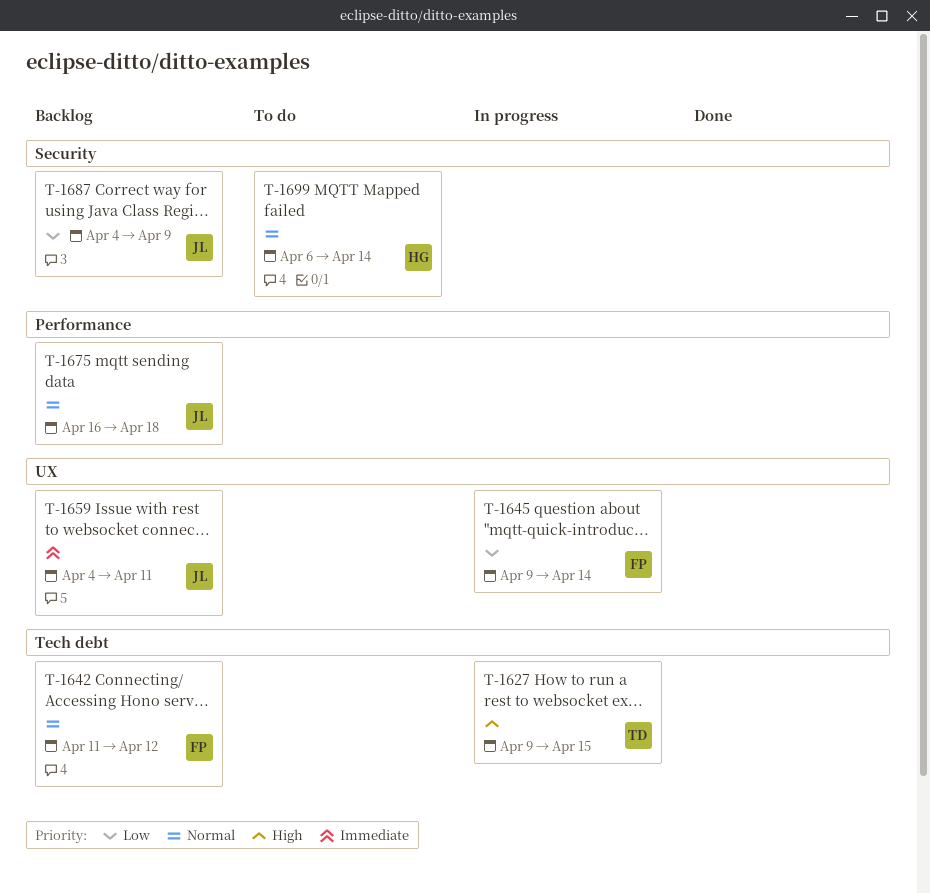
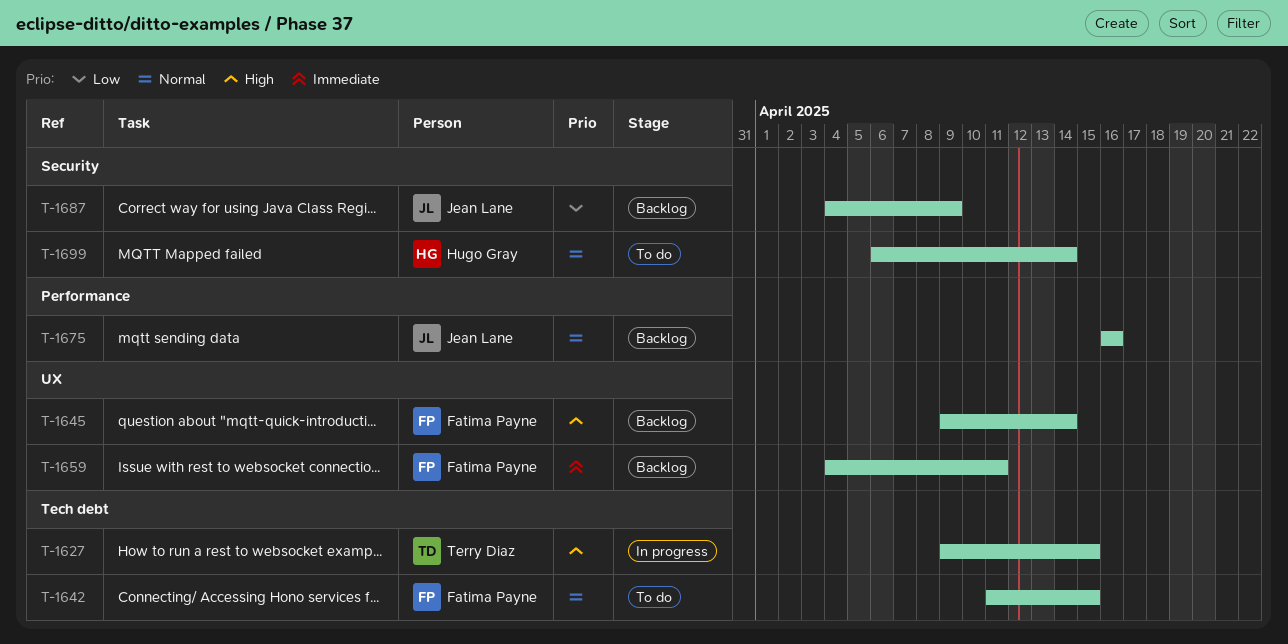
T-1642, status: Backlog -> To do
T-1642, due: Apr 12 -> Apr 15
T-1645, status: In progress -> Backlog
T-1645, priority: Low -> High
T-1659, owner: Jean Lane -> Fatima Payne
T-1675, due: Apr 18 -> Apr 16

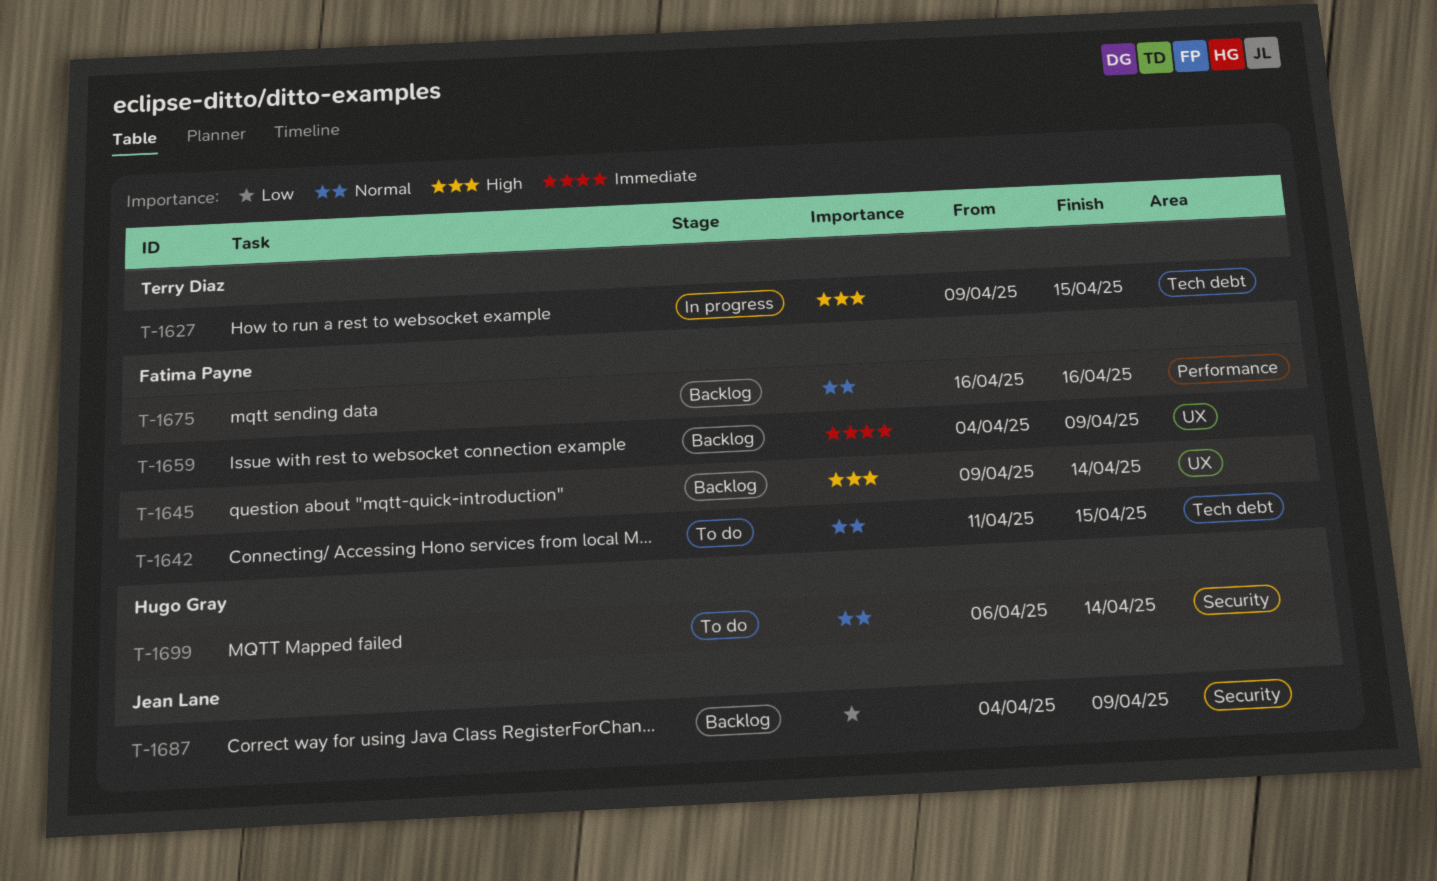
T-1659, due: Apr 11 -> Apr 9
T-1675, owner: Jean Lane -> Fatima Payne

